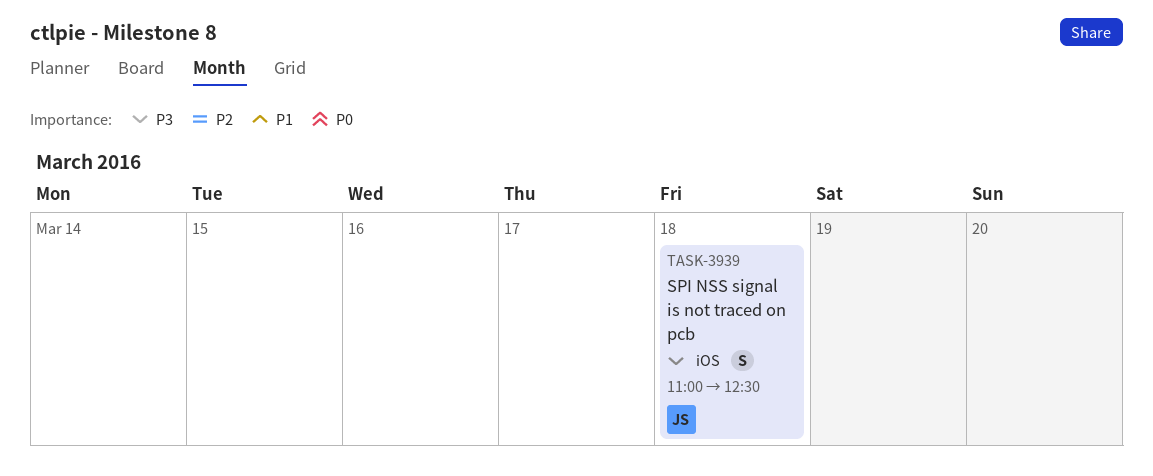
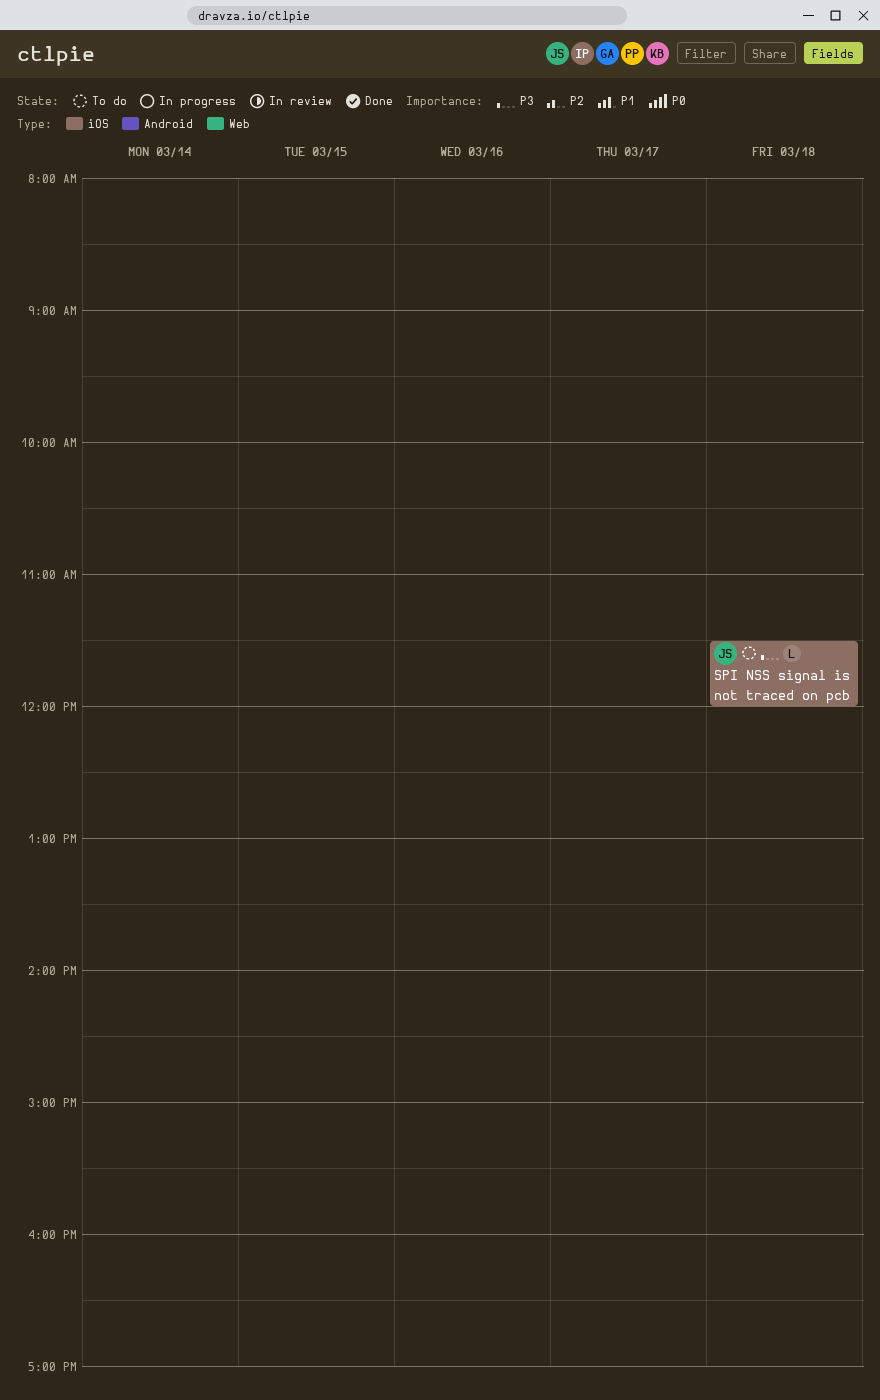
SPI NSS signal is not traced on pcb, estimate: S -> L
SPI NSS signal is not traced on pcb, begins: 11:00 -> 11:30
SPI NSS signal is not traced on pcb, ends: 12:30 -> 12:00

